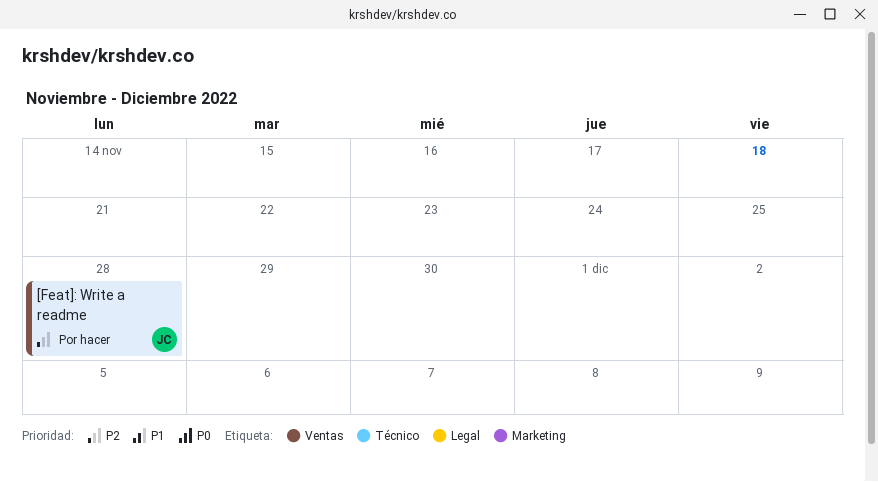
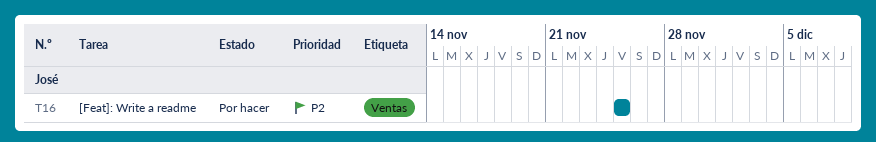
[Feat]: Write a readme, due: Nov 28 -> Nov 25

